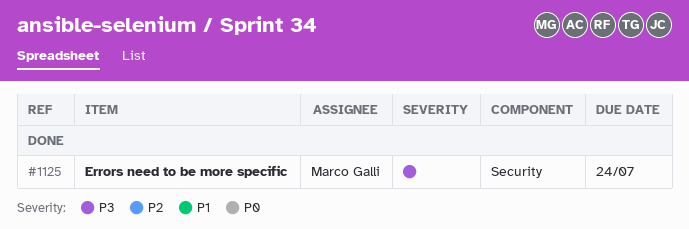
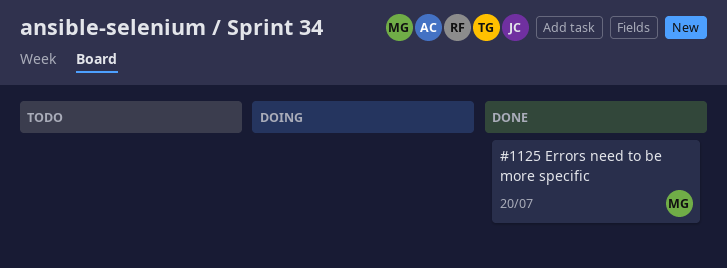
#1125, due: Jul 24 -> Jul 20

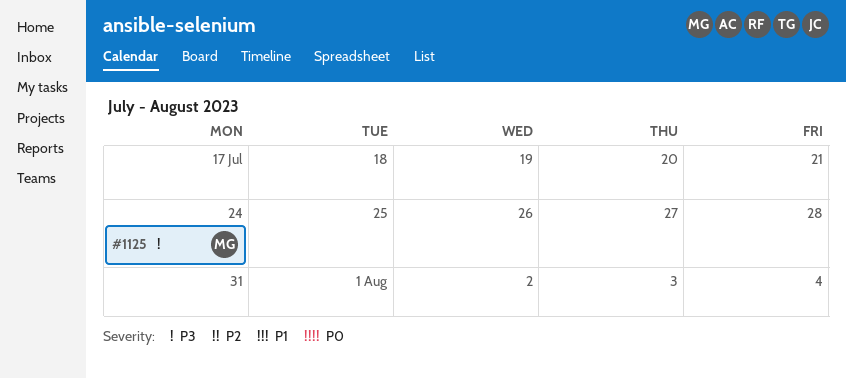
#1125, due: Jul 20 -> Jul 24

